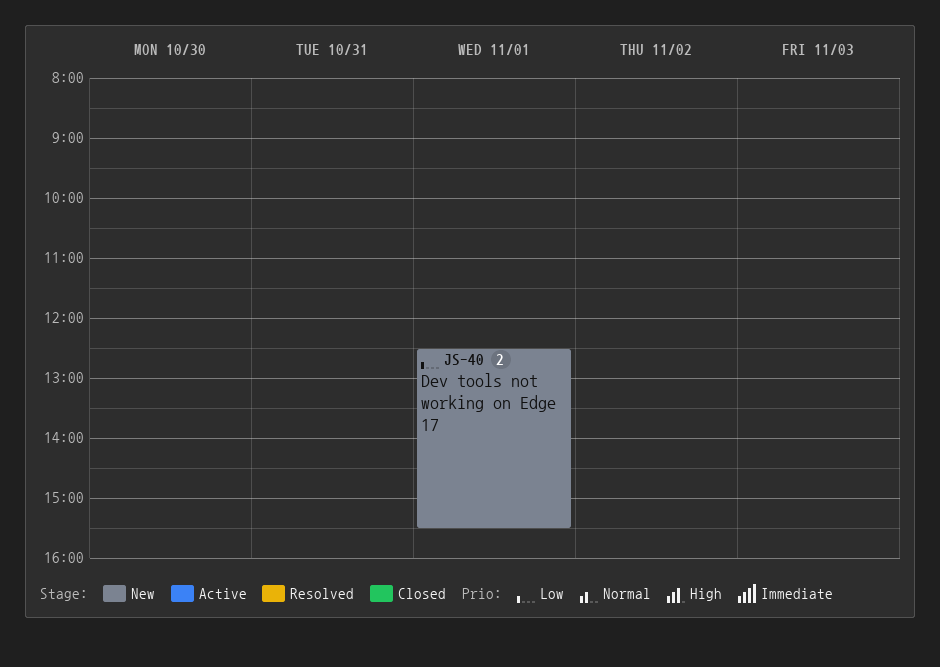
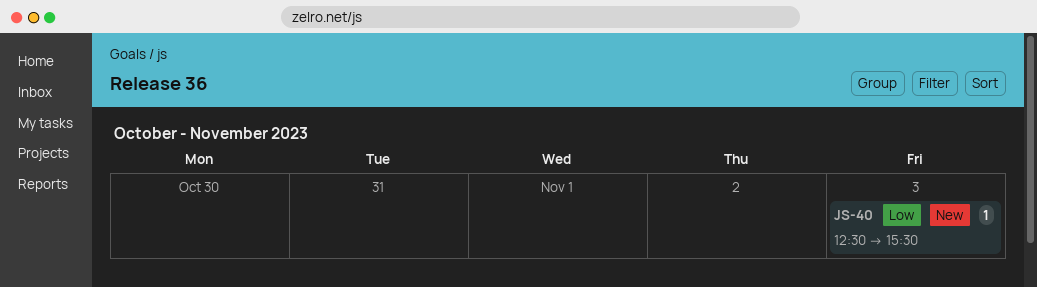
JS-40, estimate: 2 -> 1
JS-40, day: Nov 1 -> Nov 3

